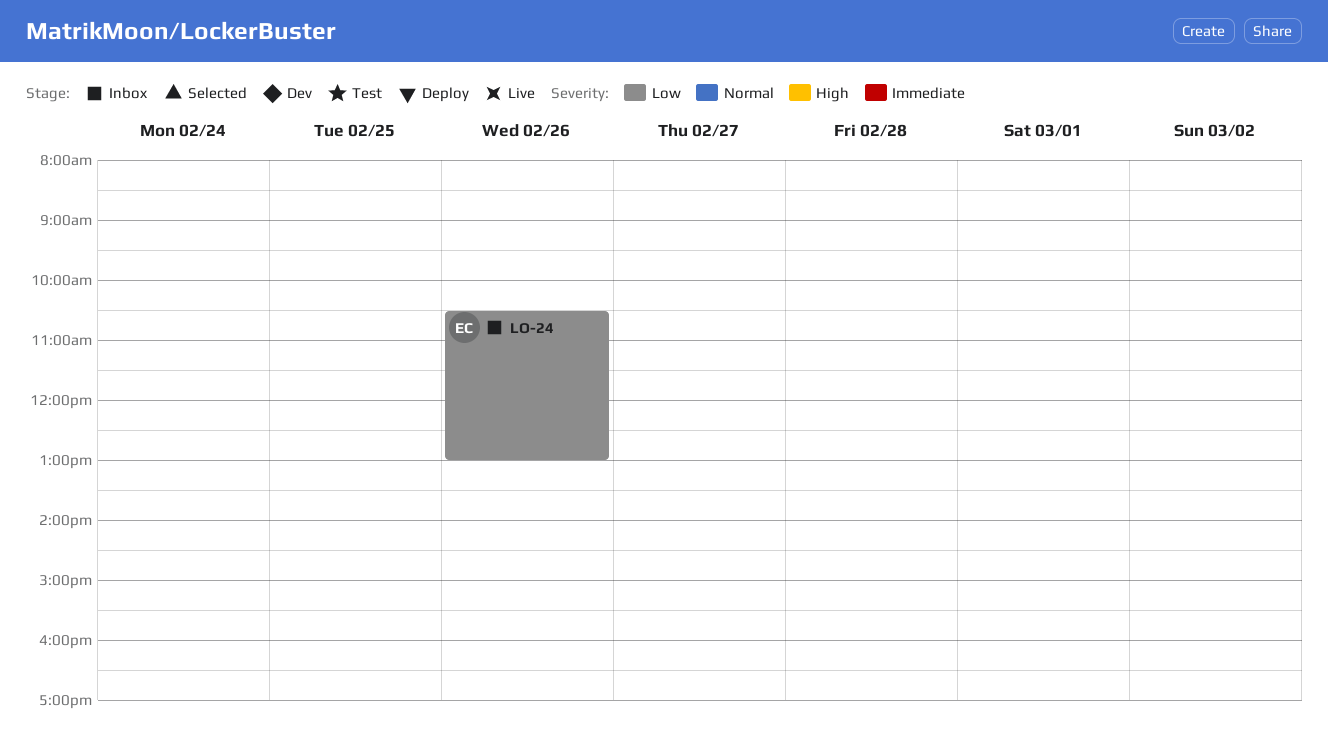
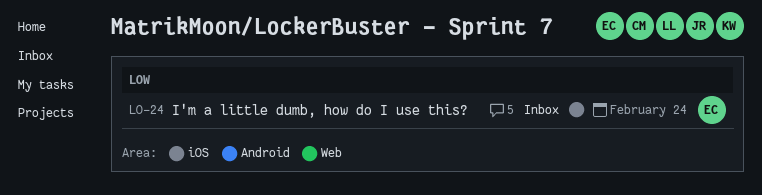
LO-24, day: Feb 26 -> Feb 24

